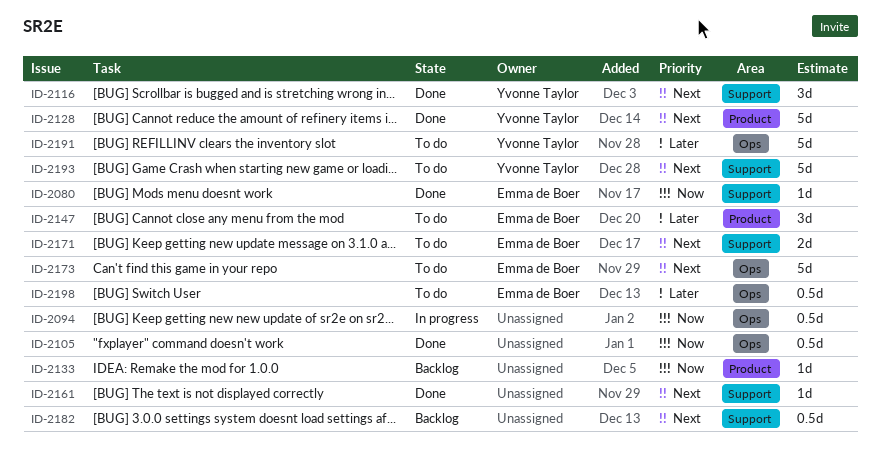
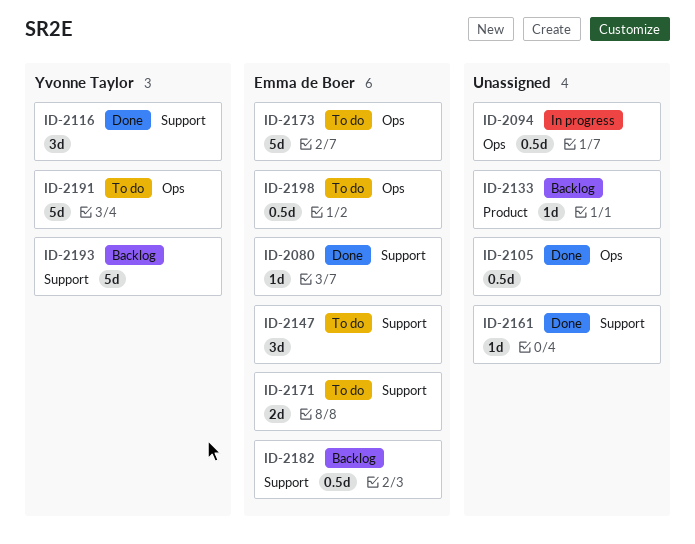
ID-2128: present -> none
ID-2147, label: Product -> Support
ID-2182, owner: none -> Emma de Boer
ID-2193, status: To do -> Backlog

